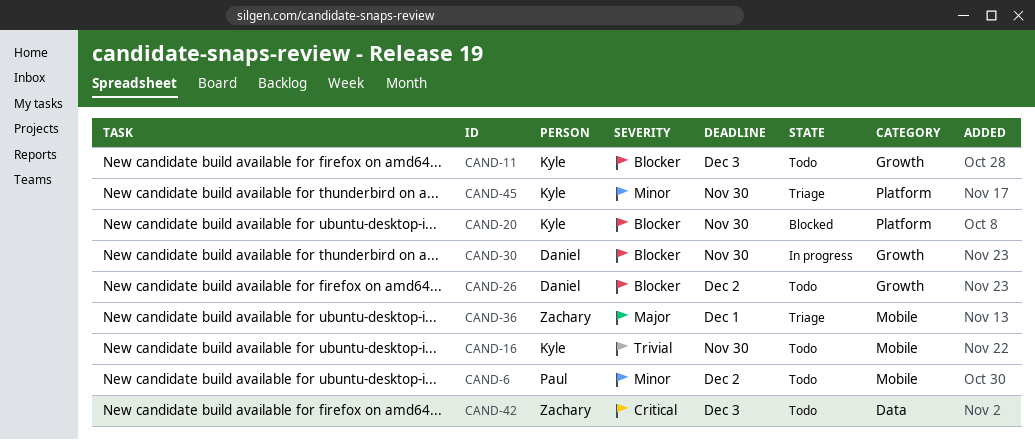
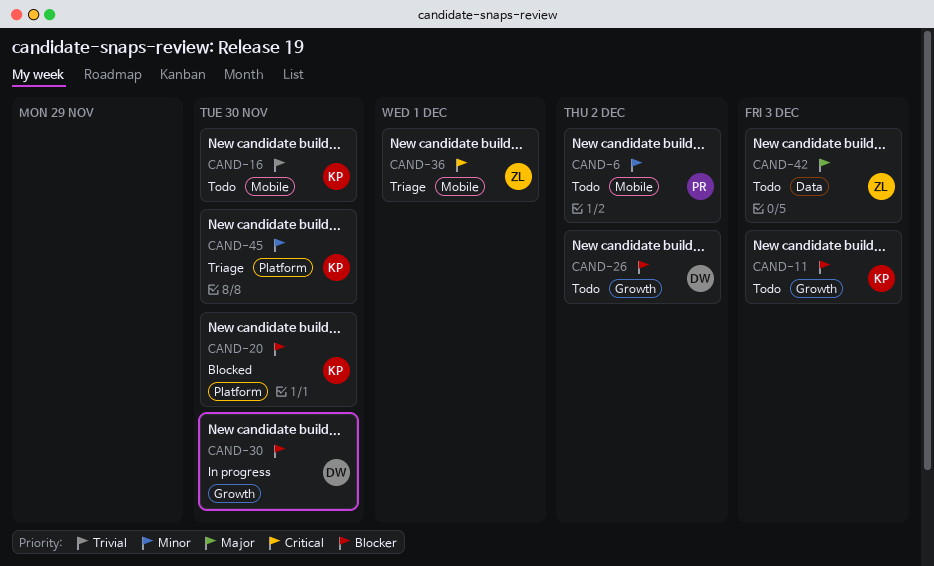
CAND-36, priority: Major -> Critical
CAND-42, priority: Critical -> Major

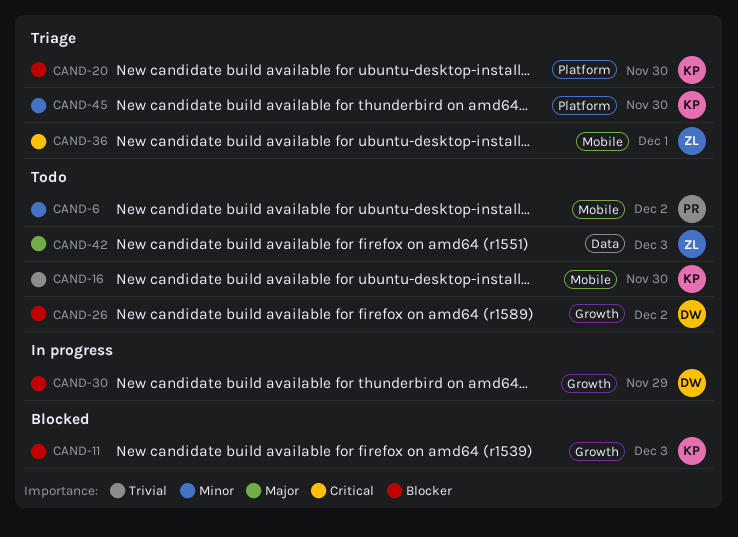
CAND-11, status: Todo -> Blocked
CAND-20, status: Blocked -> Triage
CAND-30, due: Nov 30 -> Nov 29

